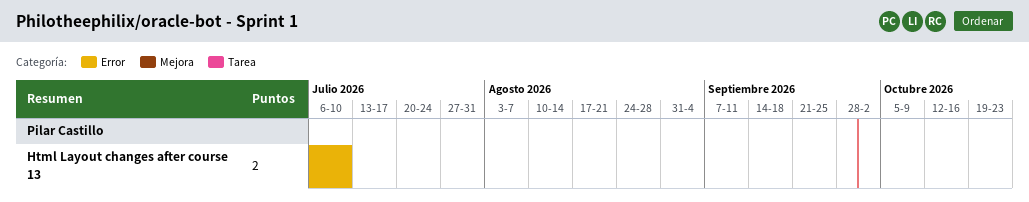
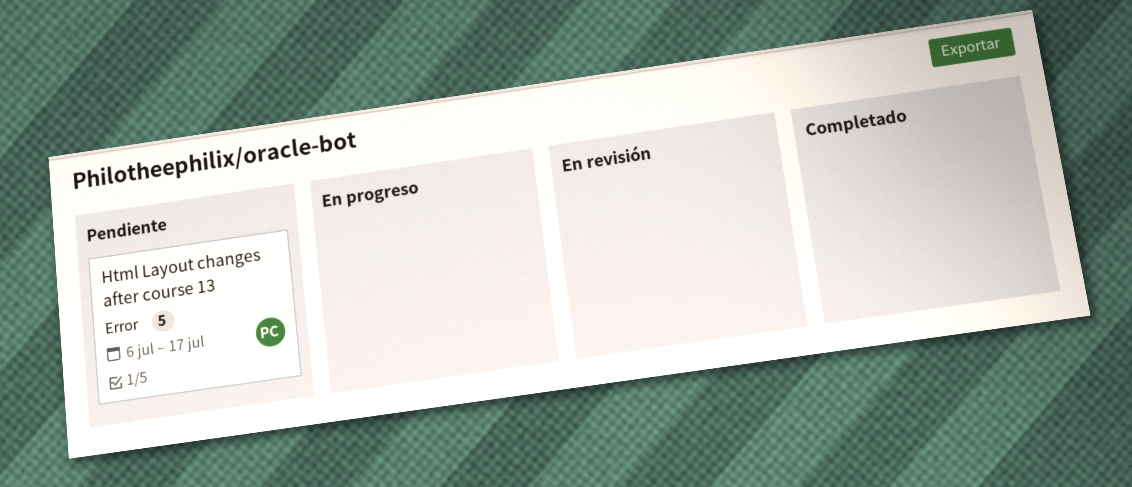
Html Layout changes after course 13, estimate: 2 -> 5
Html Layout changes after course 13, due: Jul 10 -> Jul 17

